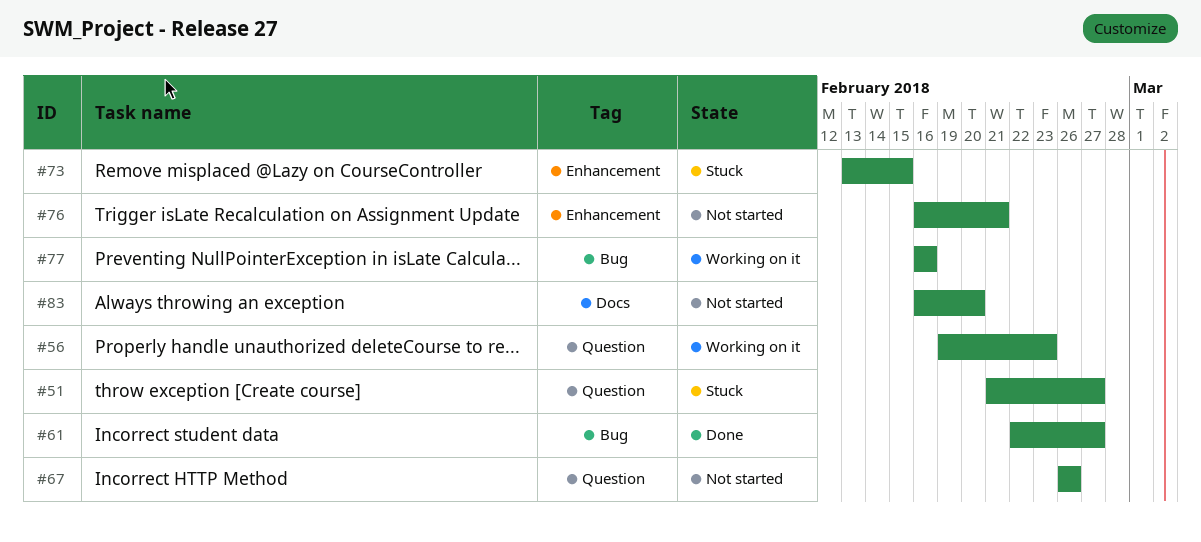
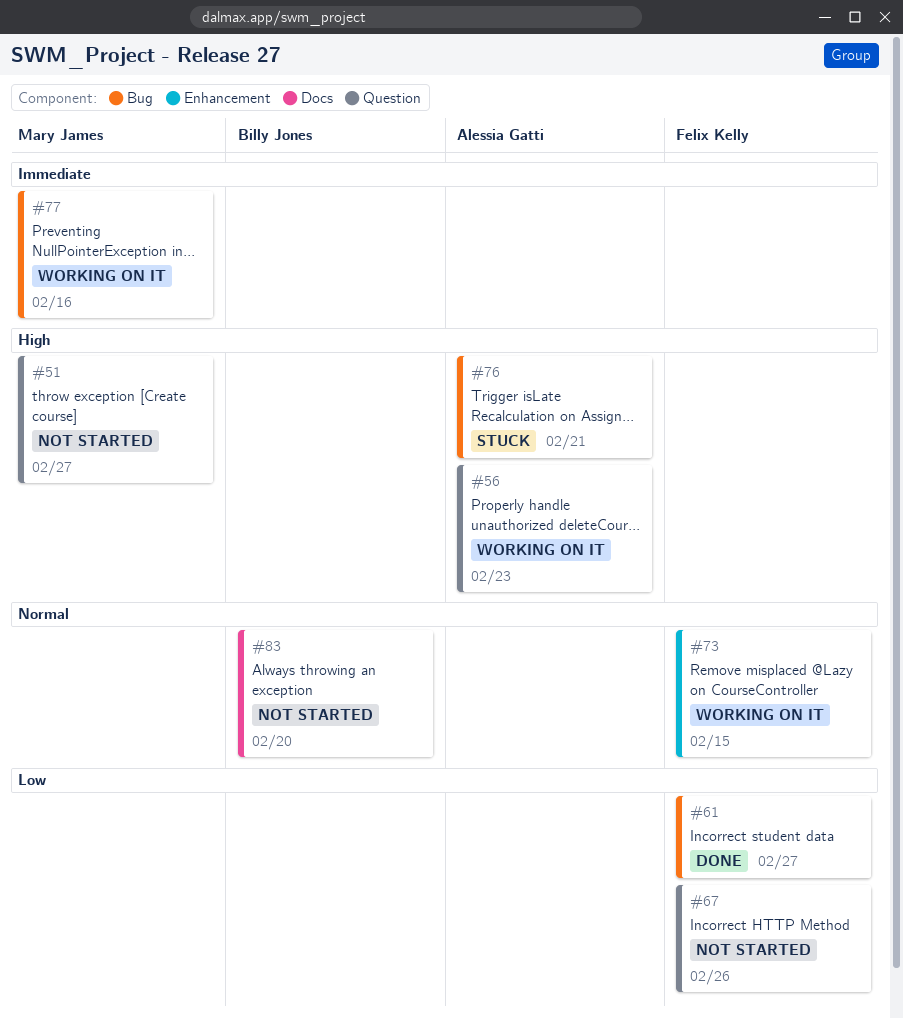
#51, status: Stuck -> Not started
#73, status: Stuck -> Working on it
#76, status: Not started -> Stuck
#76, label: Enhancement -> Bug

